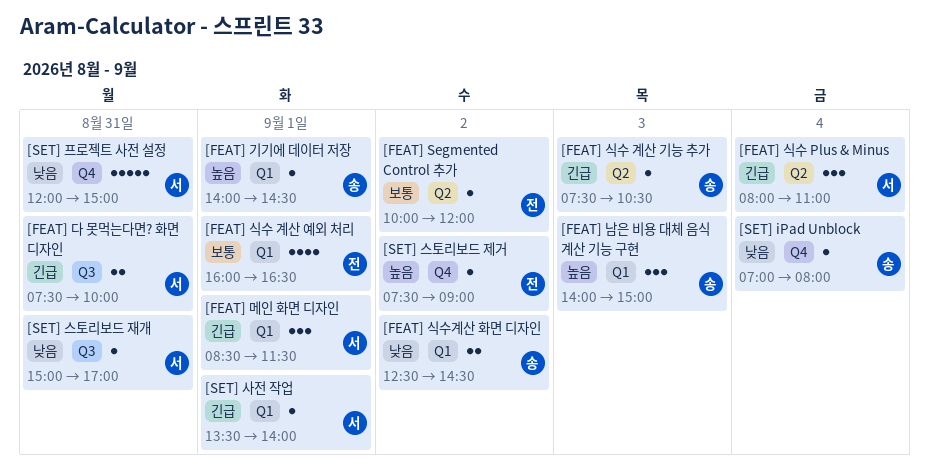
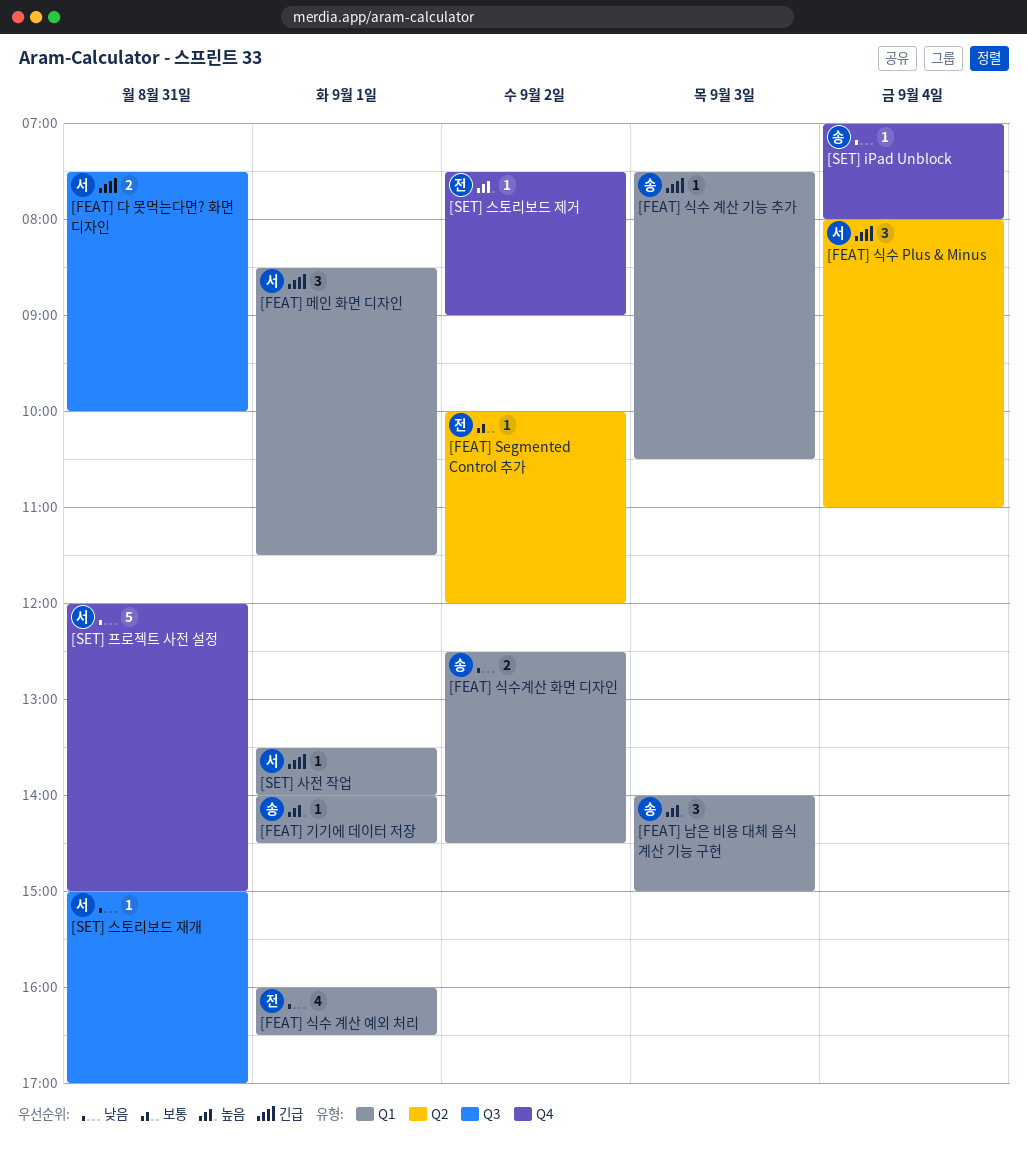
[FEAT] 식수 계산 기능 추가, label: Q2 -> Q1
[FEAT] 식수 계산 예외 처리, priority: 보통 -> 낮음

